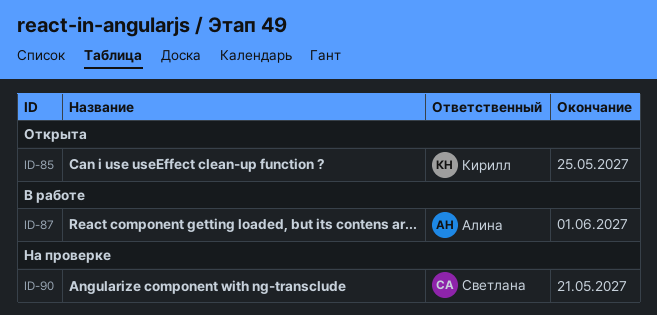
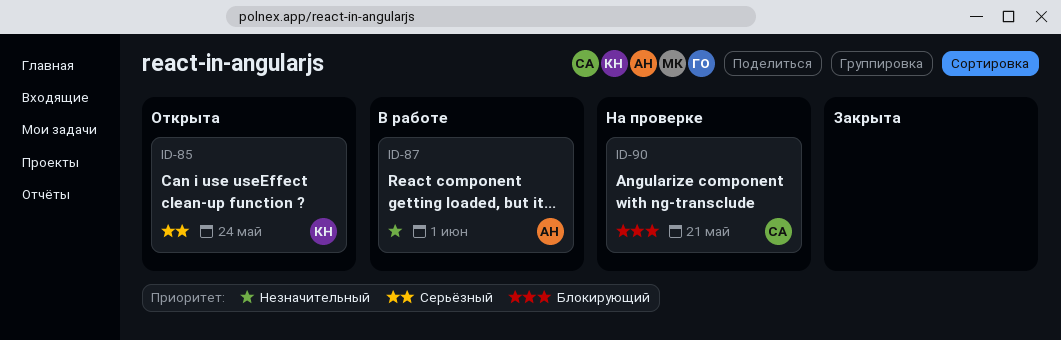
ID-85, due: May 25 -> May 24

